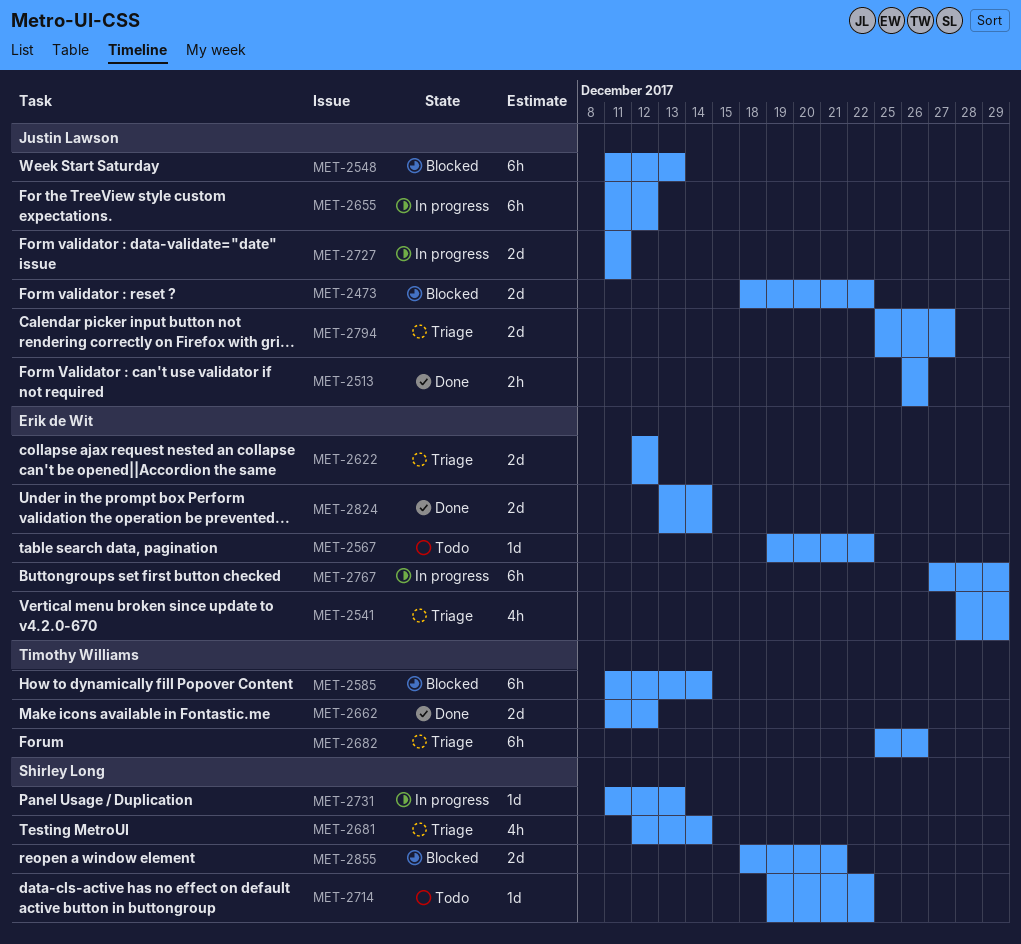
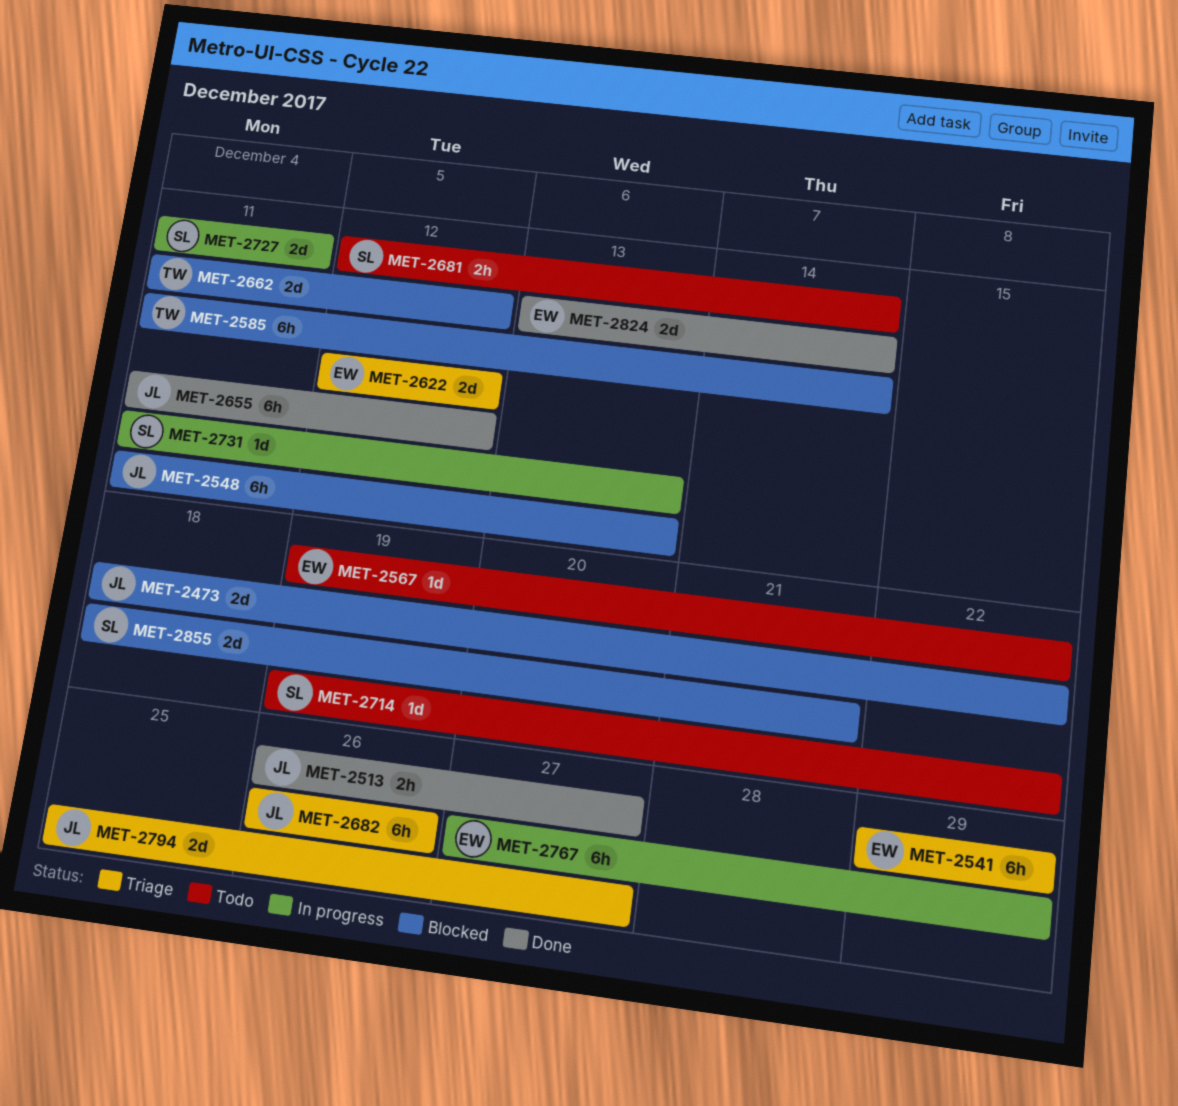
MET-2513, due: Dec 26 -> Dec 27
MET-2541, estimate: 4h -> 6h
MET-2541, start: Dec 28 -> Dec 29
MET-2655, status: In progress -> Done
MET-2662, status: Done -> Blocked
MET-2681, status: Triage -> Todo
MET-2681, estimate: 4h -> 2h
MET-2682, owner: Timothy Williams -> Justin Lawson
MET-2682, start: Dec 25 -> Dec 26
MET-2727, owner: Justin Lawson -> Shirley Long

